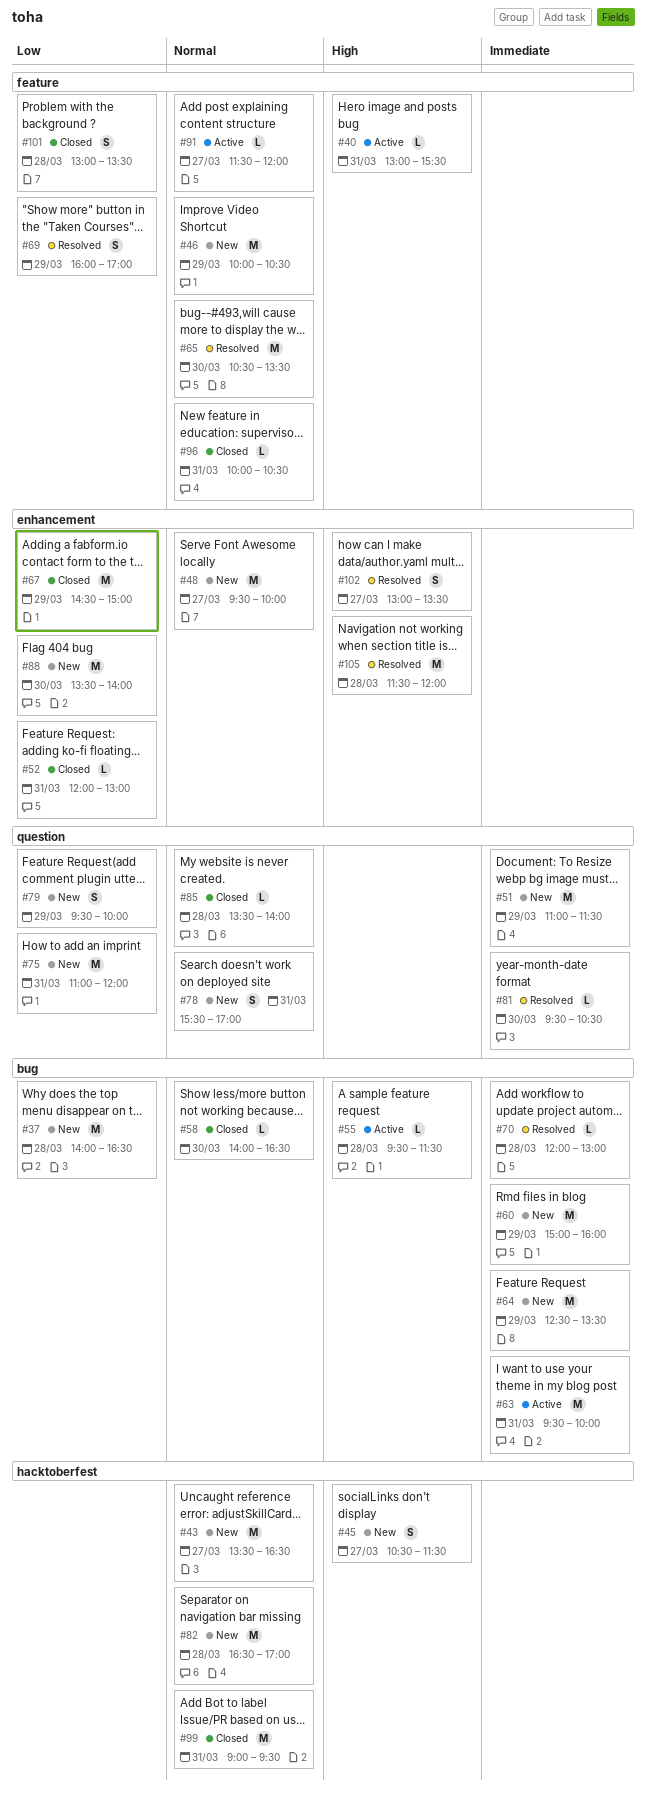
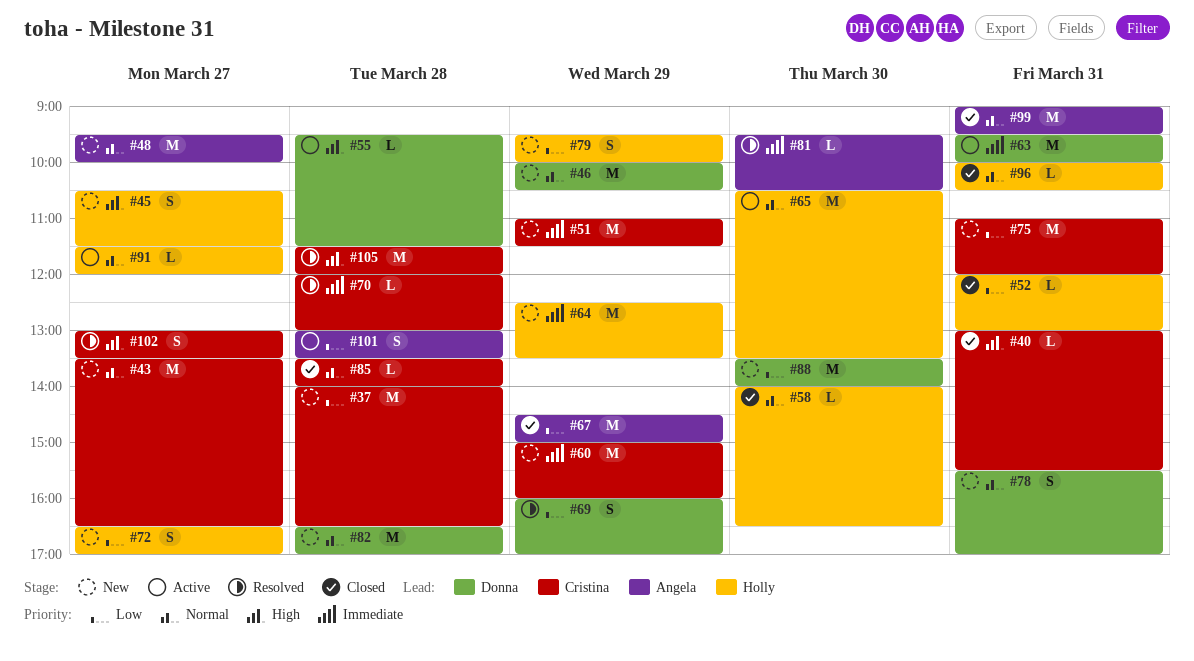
#40, status: Active -> Closed
#65, status: Resolved -> Active
#72: none -> present
#101, status: Closed -> Active

